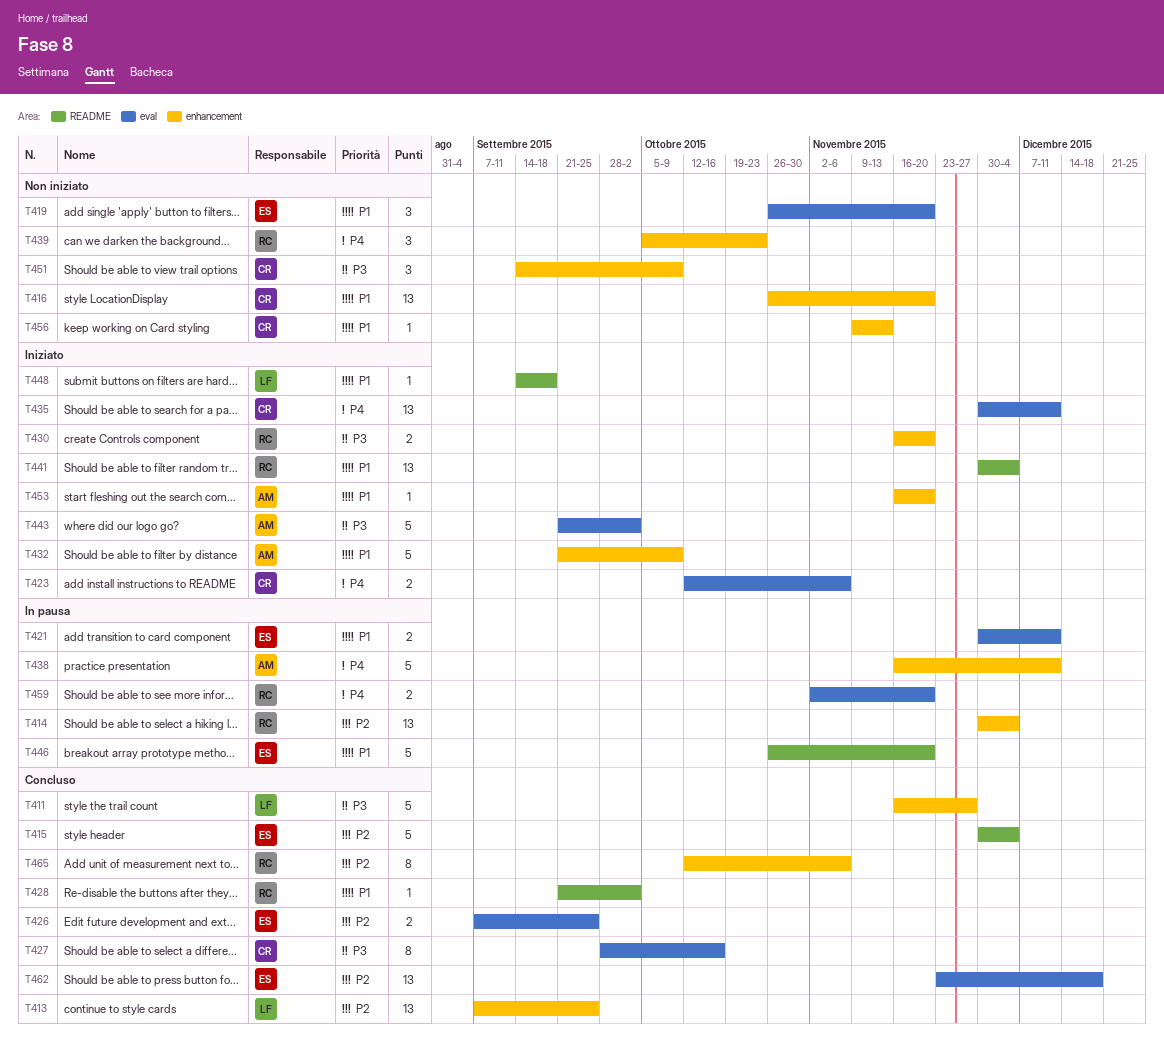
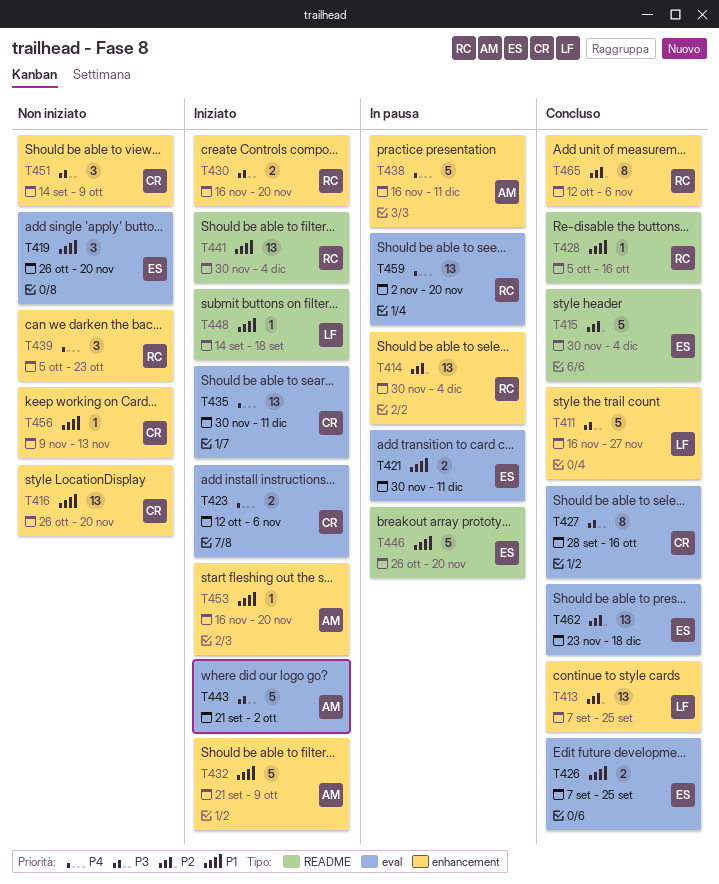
T426, priority: P2 -> P1
T428, start: Sep 21 -> Oct 5
T428, due: Oct 2 -> Oct 16
T459, estimate: 2 -> 13

